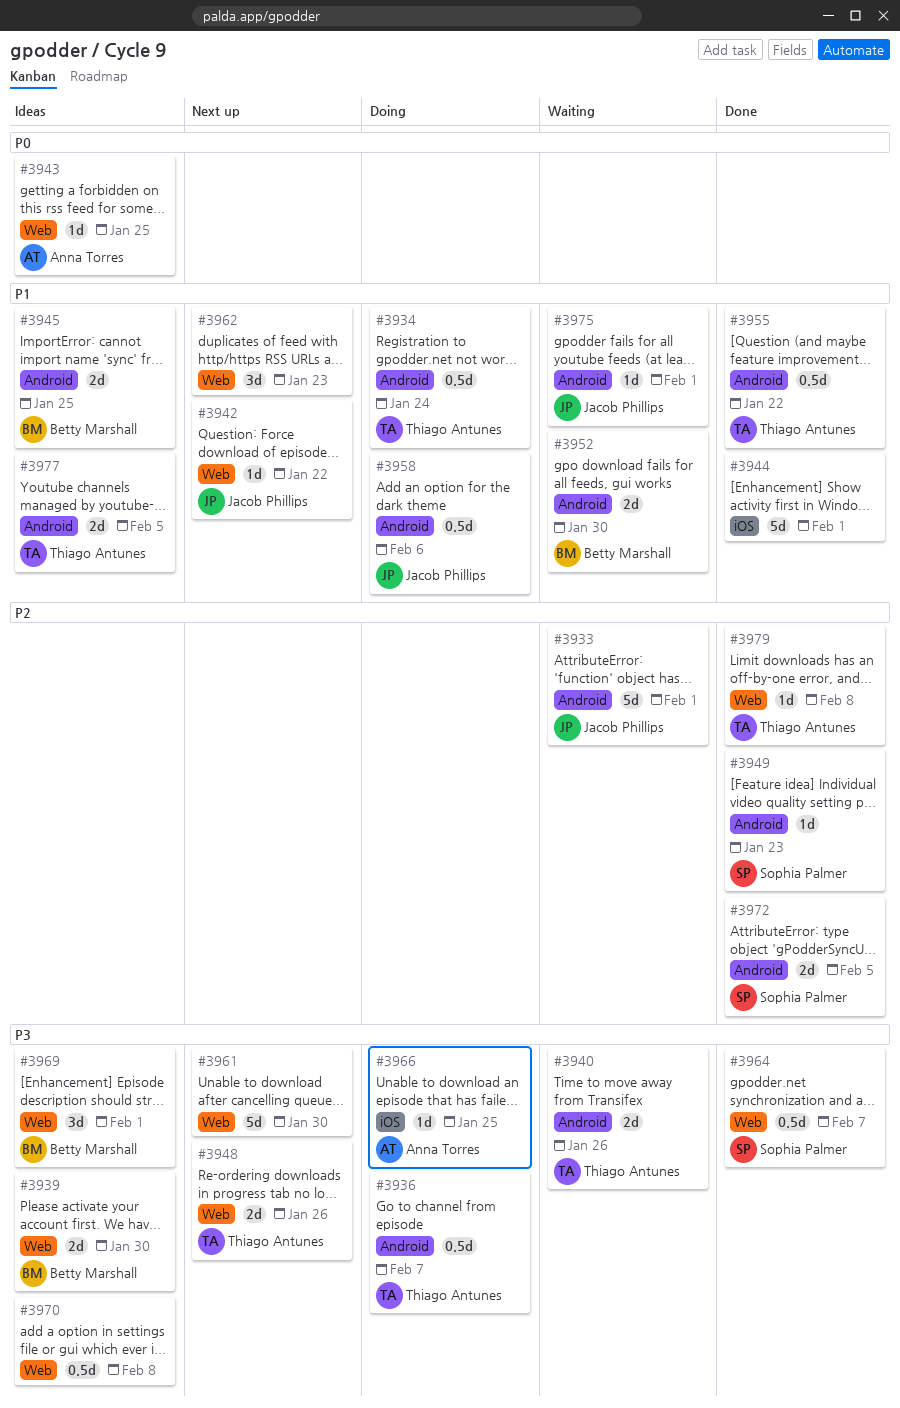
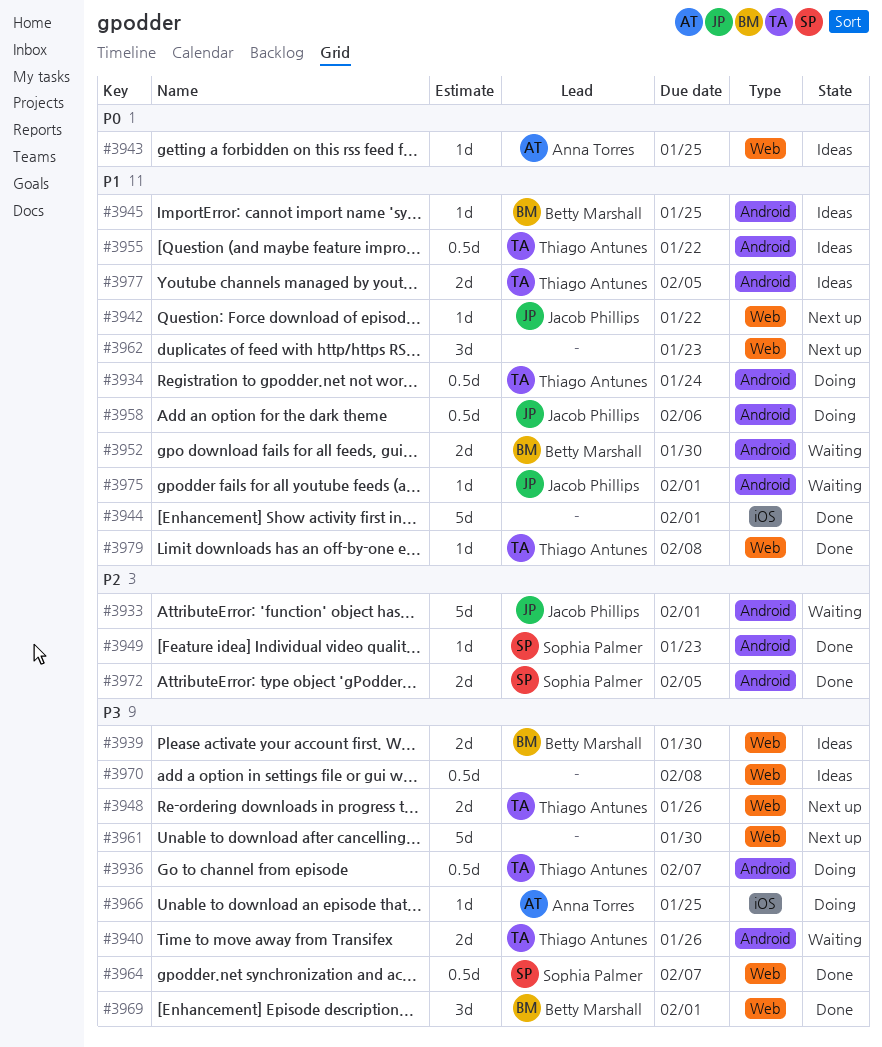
#3945, estimate: 2d -> 1d
#3955, status: Done -> Ideas
#3969, status: Ideas -> Done
#3979, priority: P2 -> P1

